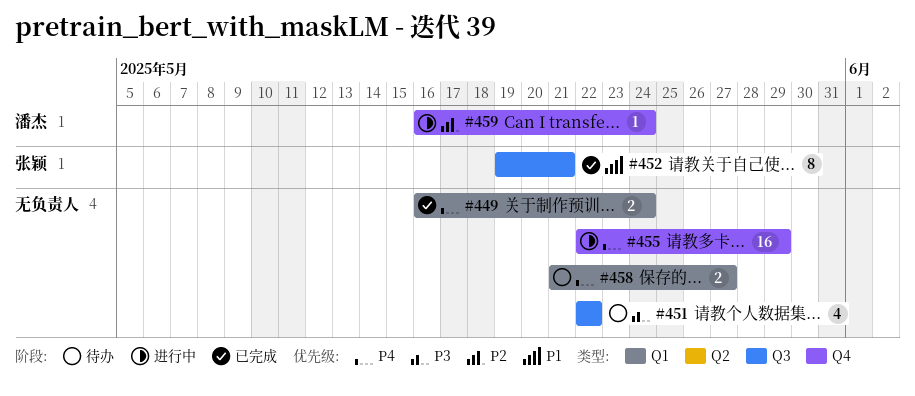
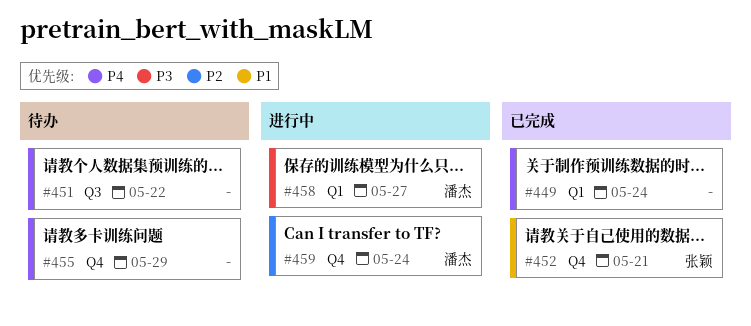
#451, priority: P3 -> P4
#452, label: Q3 -> Q4
#455, status: 进行中 -> 待办
#458, status: 待办 -> 进行中
#458, owner: none -> 潘杰
#458, priority: P4 -> P3

